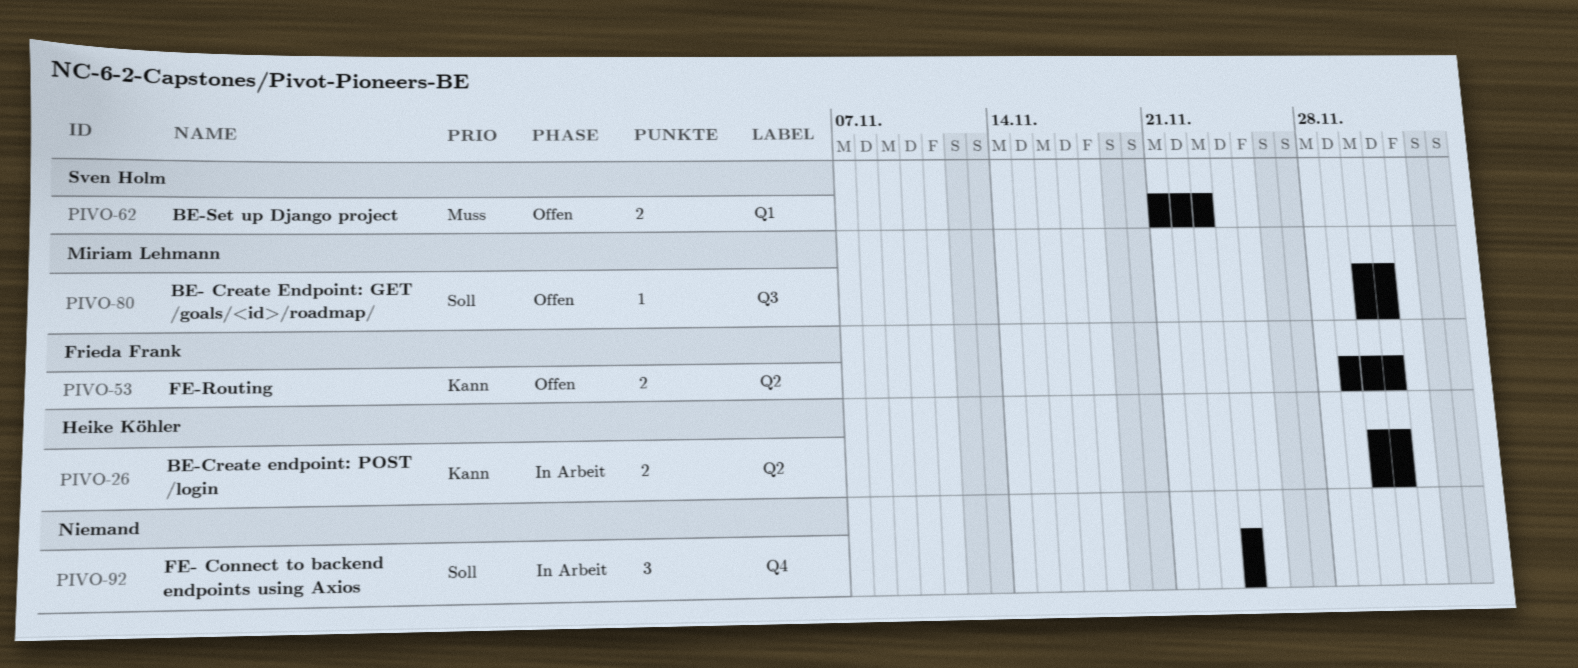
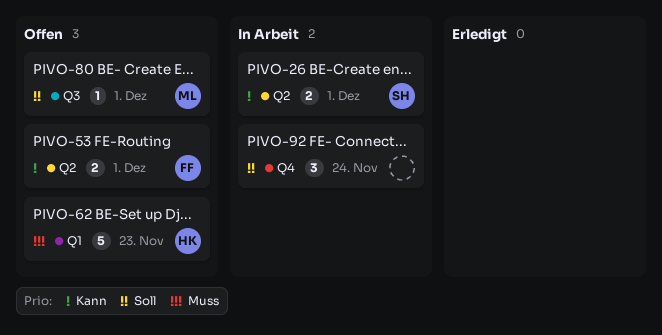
PIVO-26, owner: Heike Köhler -> Sven Holm
PIVO-62, owner: Sven Holm -> Heike Köhler
PIVO-62, estimate: 2 -> 5

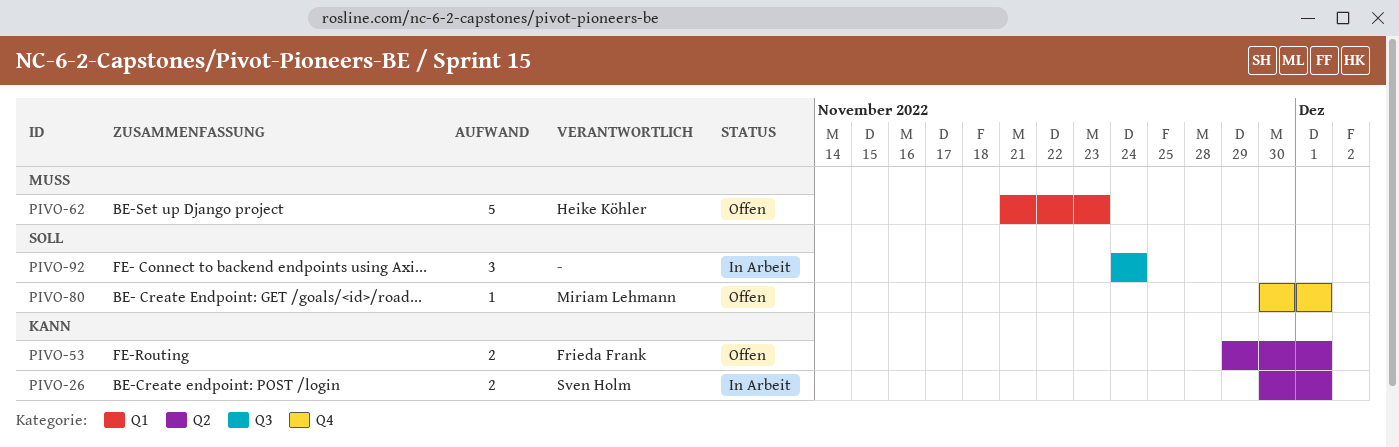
PIVO-80, label: Q3 -> Q4
PIVO-92, label: Q4 -> Q3

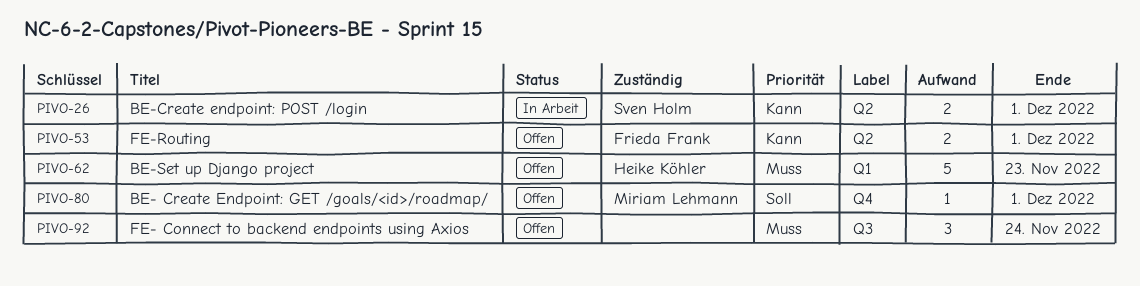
PIVO-92, status: In Arbeit -> Offen
PIVO-92, priority: Soll -> Muss

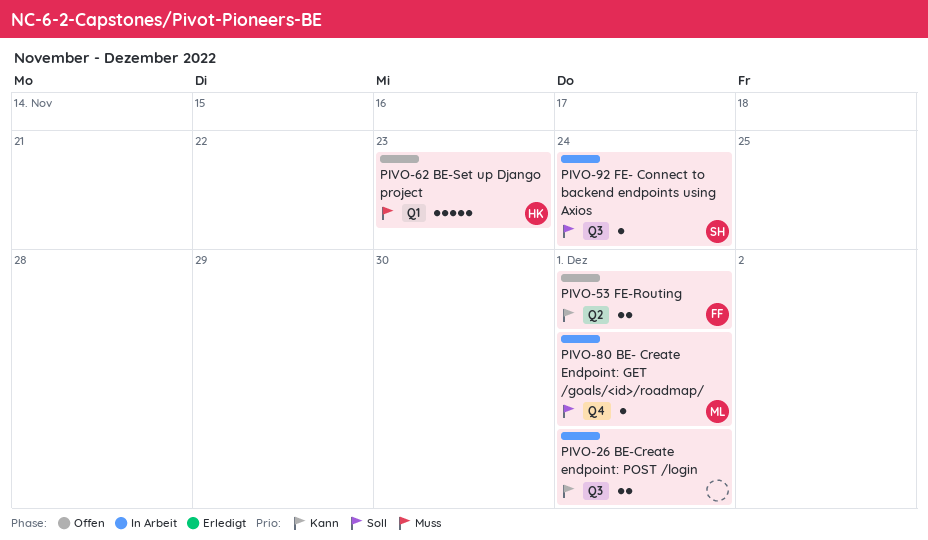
PIVO-26, owner: Sven Holm -> none
PIVO-26, label: Q2 -> Q3
PIVO-80, status: Offen -> In Arbeit
PIVO-92, status: Offen -> In Arbeit
PIVO-92, owner: none -> Sven Holm
PIVO-92, priority: Muss -> Soll
PIVO-92, estimate: 3 -> 1

